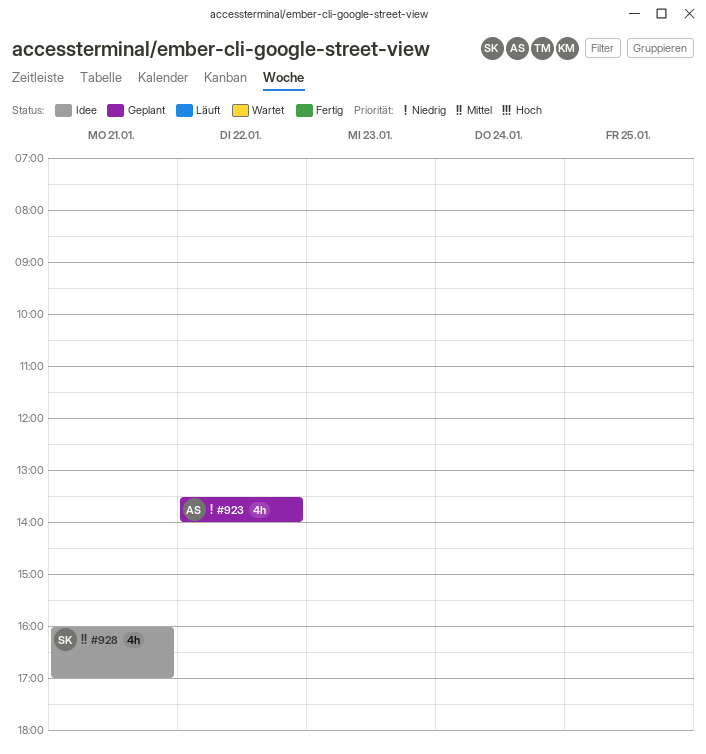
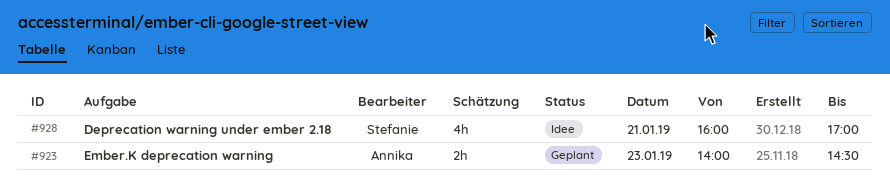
#923, estimate: 4h -> 2h
#923, day: Jan 22 -> Jan 23
#923, begins: 13:30 -> 14:00
#923, ends: 14:00 -> 14:30

